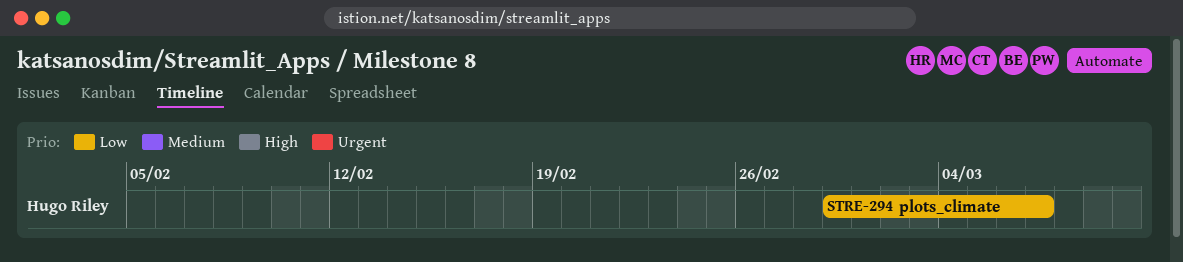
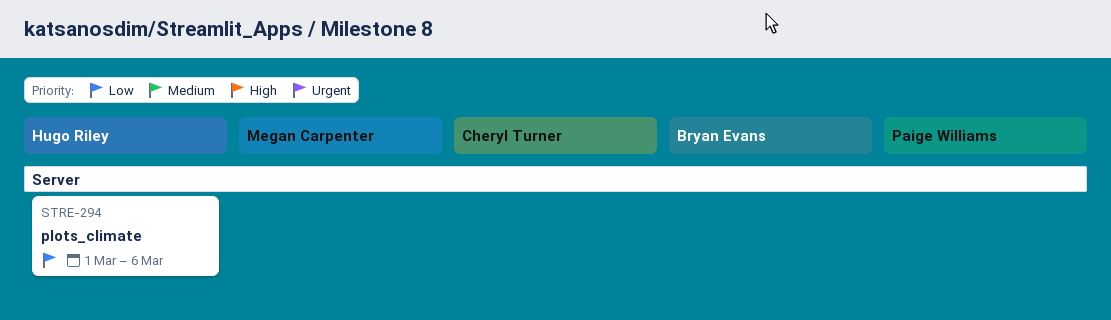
STRE-294, start: Feb 29 -> Mar 1
STRE-294, due: Mar 7 -> Mar 6

